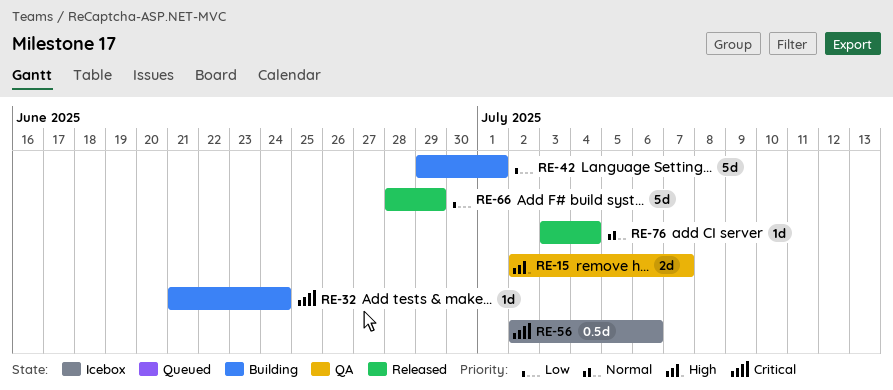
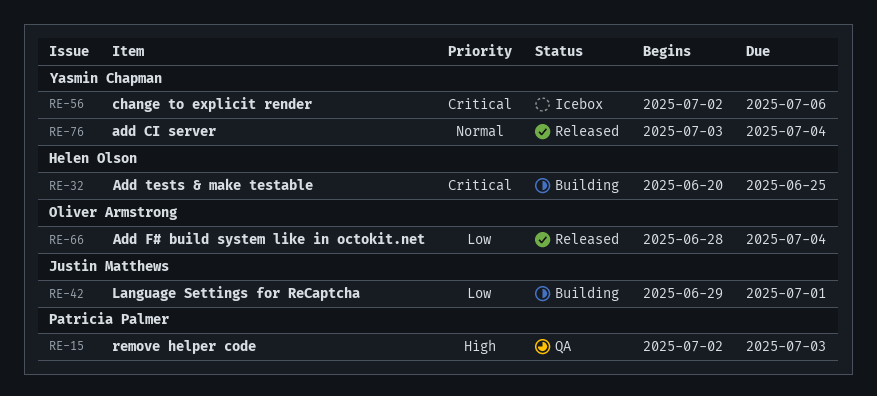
RE-15, due: Jul 7 -> Jul 3
RE-32, start: Jun 21 -> Jun 20
RE-32, due: Jun 24 -> Jun 25
RE-66, due: Jun 29 -> Jul 4

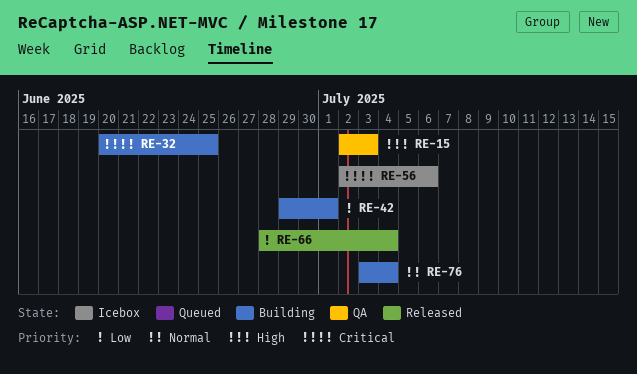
RE-76, status: Released -> Building

